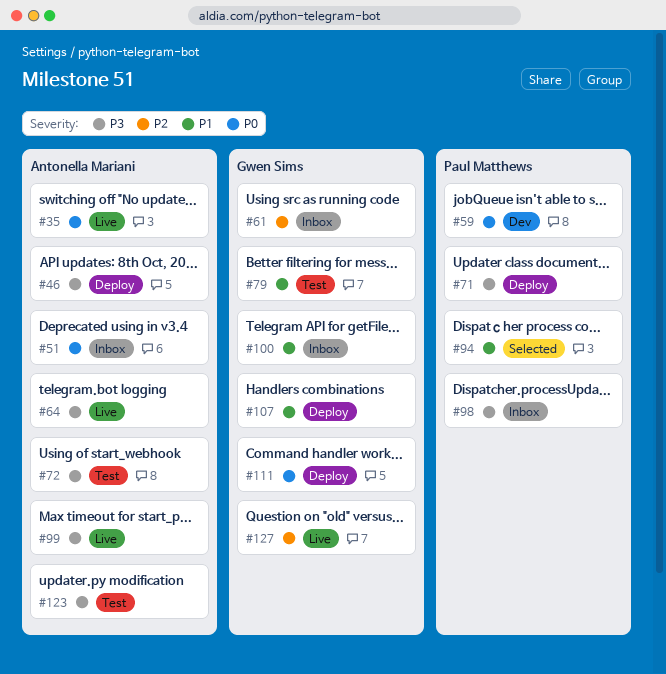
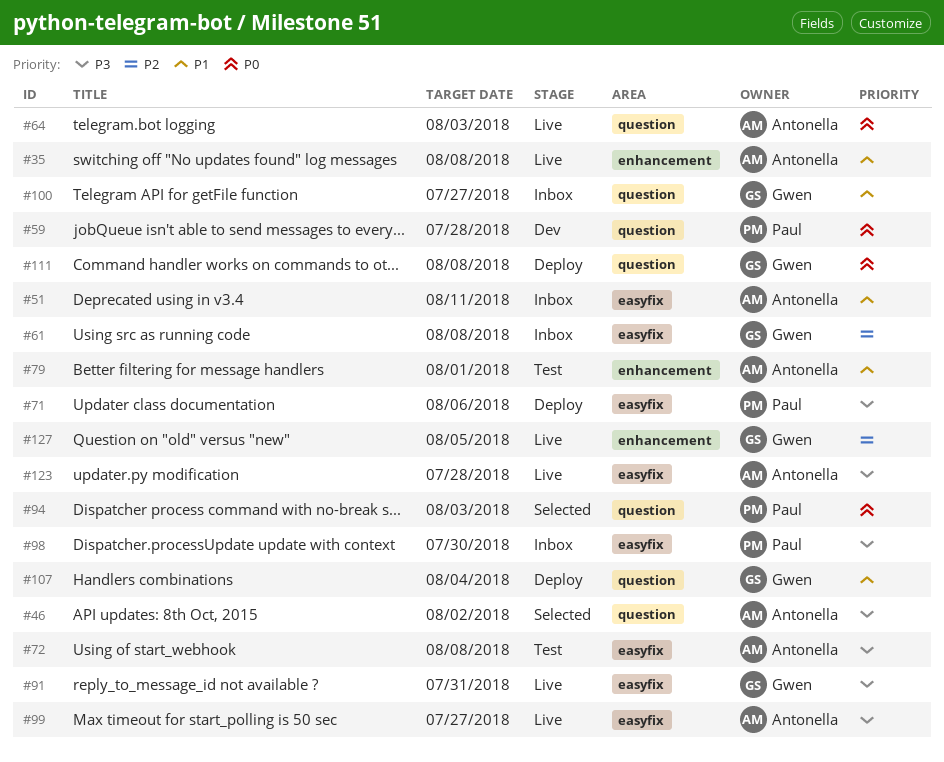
#35, priority: P0 -> P1
#46, status: Deploy -> Selected
#51, priority: P0 -> P1
#64, priority: P3 -> P0
#79, owner: Gwen Sims -> Antonella Mariani
#91: none -> present
#94, priority: P1 -> P0
#123, status: Test -> Live

